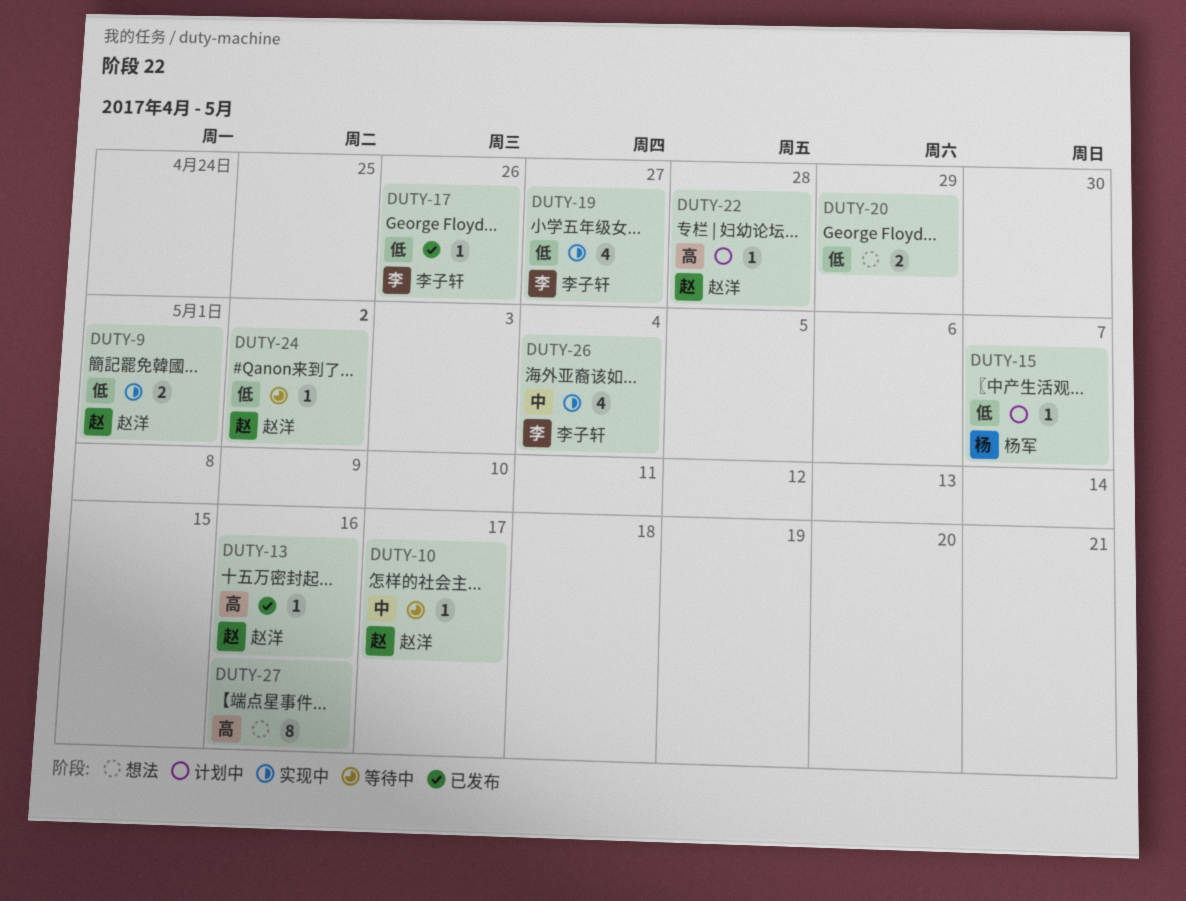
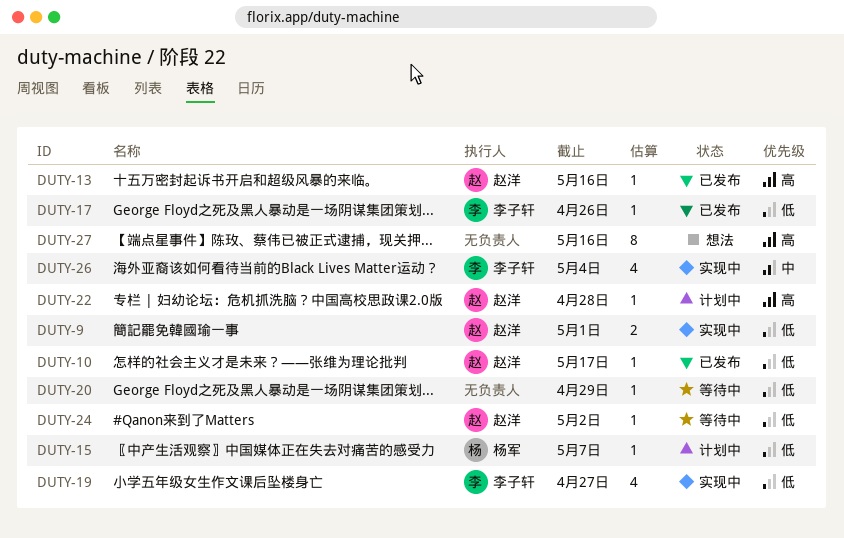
DUTY-10, status: 等待中 -> 已发布
DUTY-10, priority: 中 -> 低
DUTY-20, status: 想法 -> 等待中
DUTY-20, estimate: 2 -> 1

